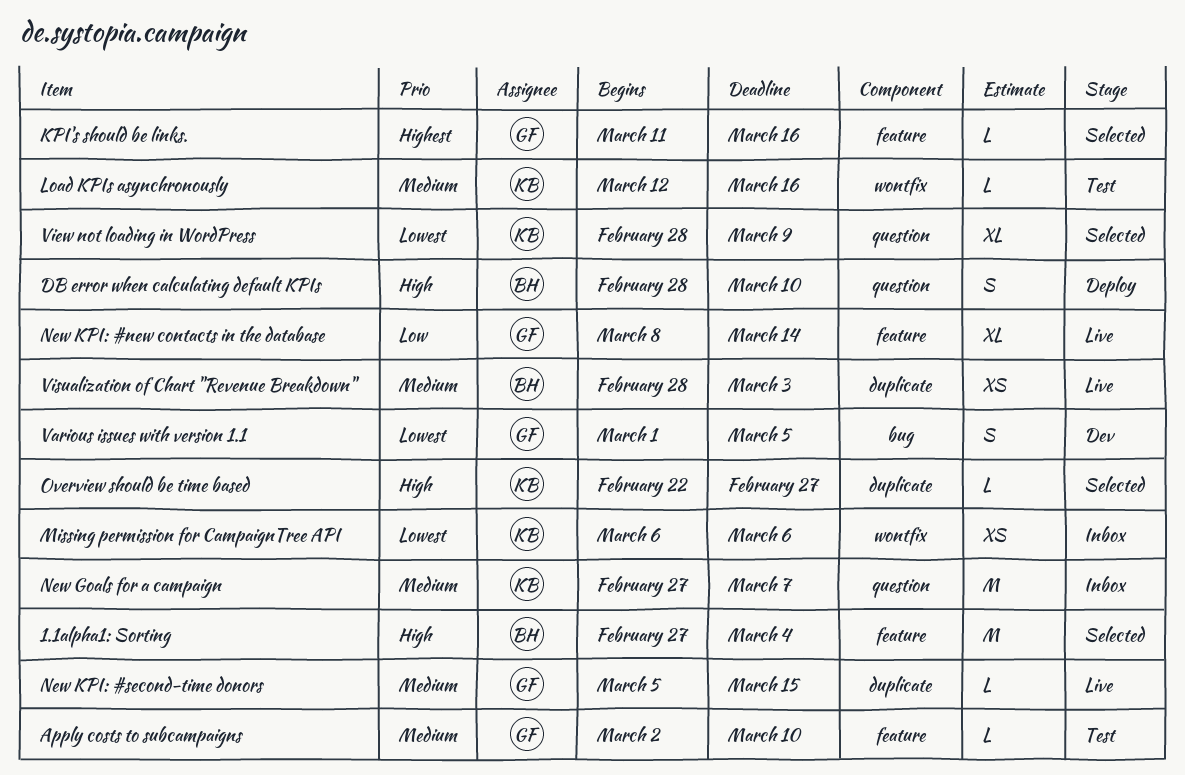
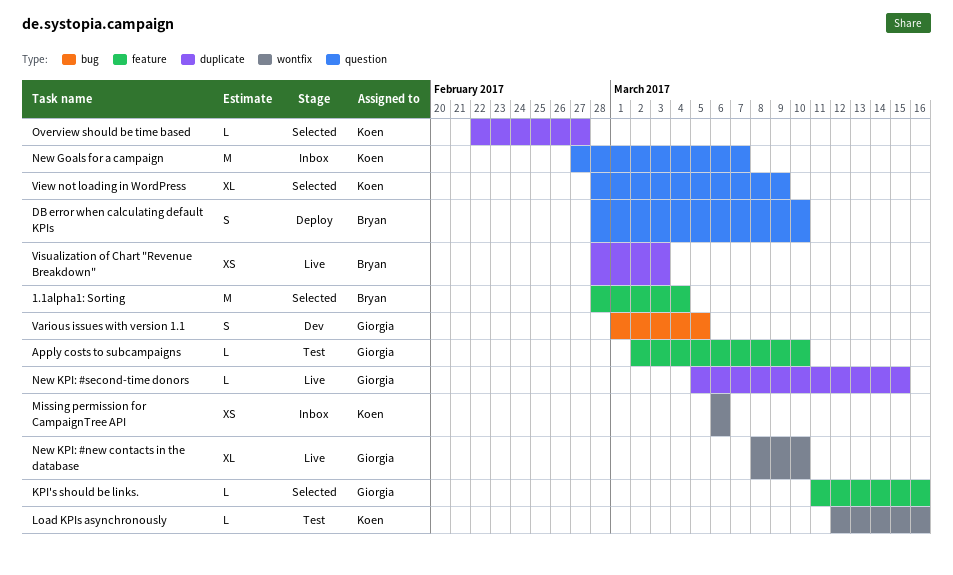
1.1alpha1: Sorting, start: Feb 27 -> Feb 28
New KPI: #new contacts in the database, label: feature -> wontfix
New KPI: #new contacts in the database, due: Mar 14 -> Mar 10

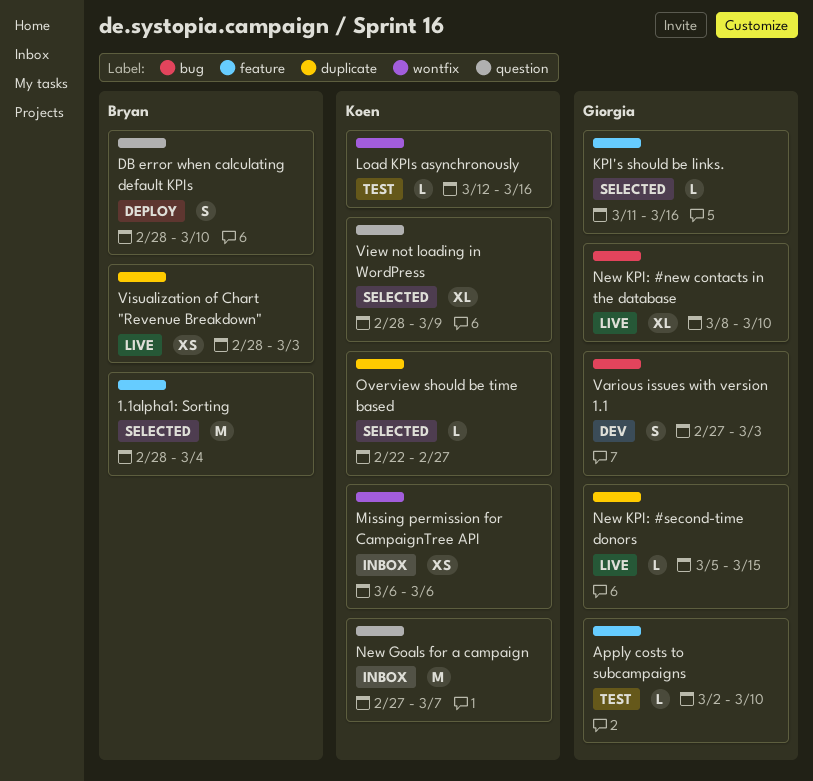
New KPI: #new contacts in the database, label: wontfix -> bug
Various issues with version 1.1, start: Mar 1 -> Feb 27
Various issues with version 1.1, due: Mar 5 -> Mar 3

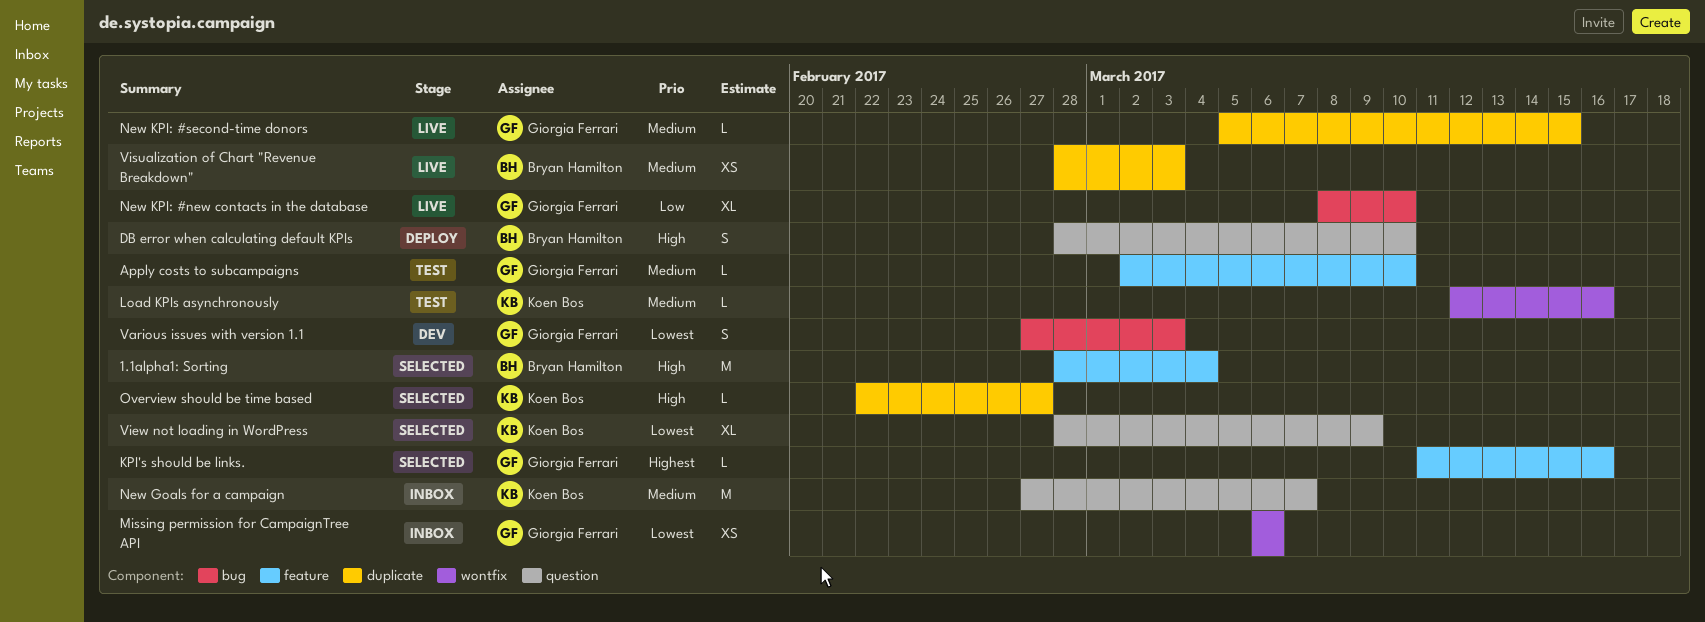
Missing permission for CampaignTree API, owner: Koen Bos -> Giorgia Ferrari

